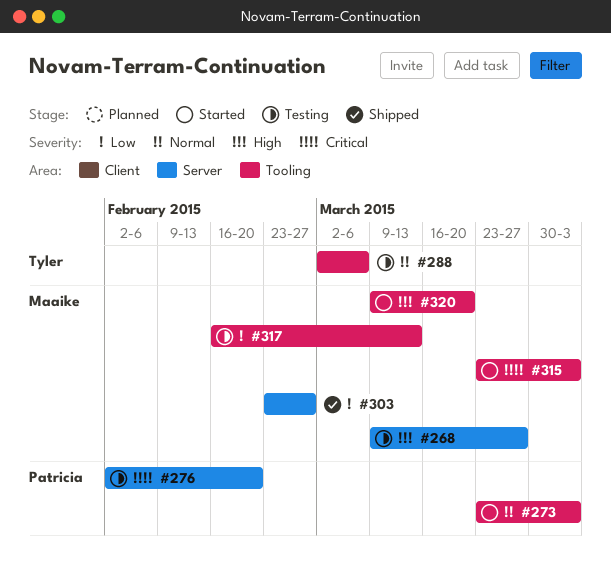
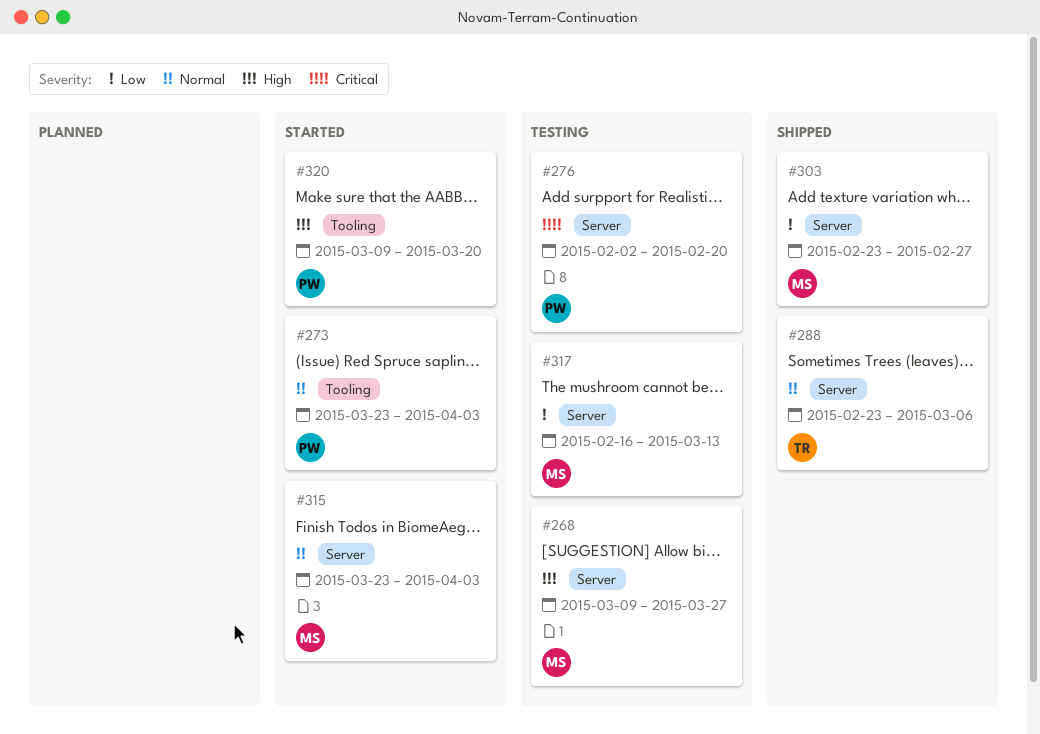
#288, status: Testing -> Shipped
#288, label: Tooling -> Server
#288, start: Mar 2 -> Feb 23
#315, priority: Critical -> Normal
#315, label: Tooling -> Server
#317, label: Tooling -> Server
#320, owner: Maaike -> Patricia

